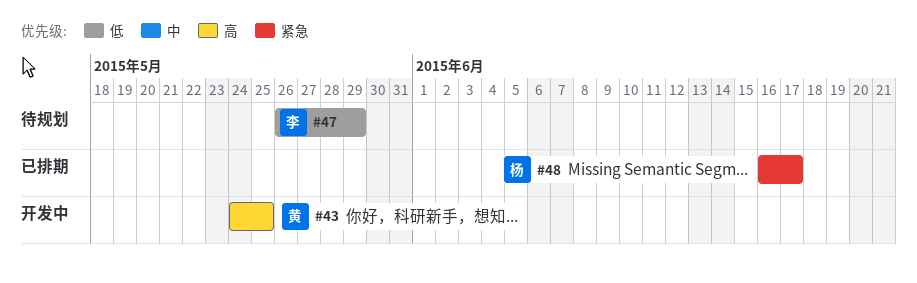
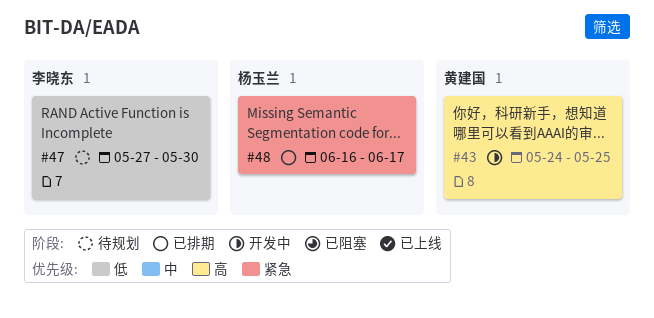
#47, start: May 26 -> May 27
#47, due: May 29 -> May 30

